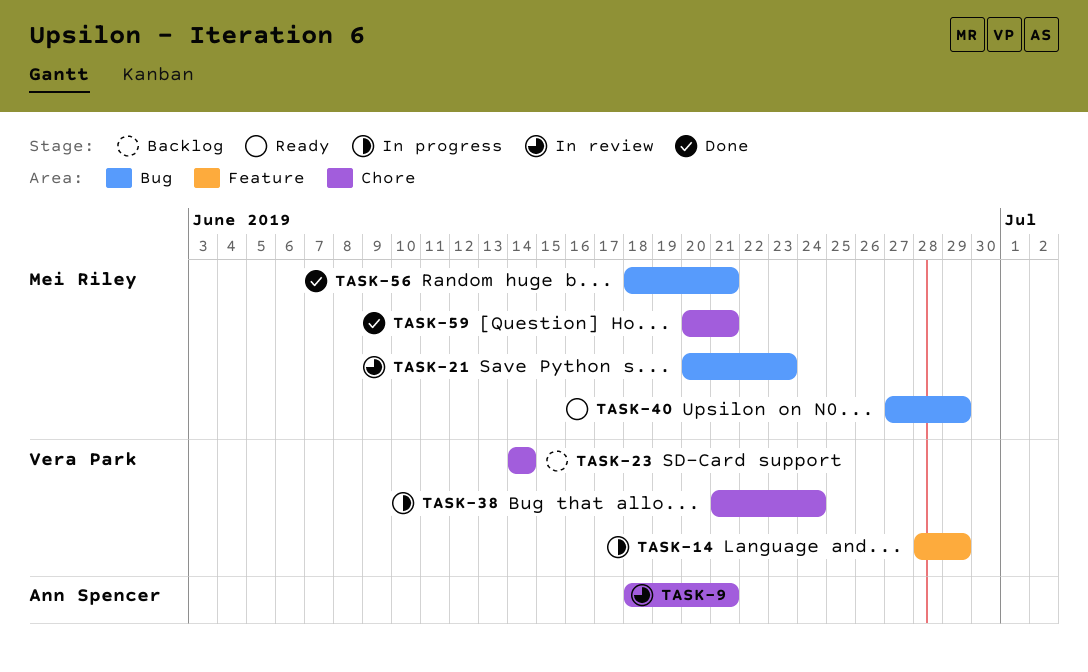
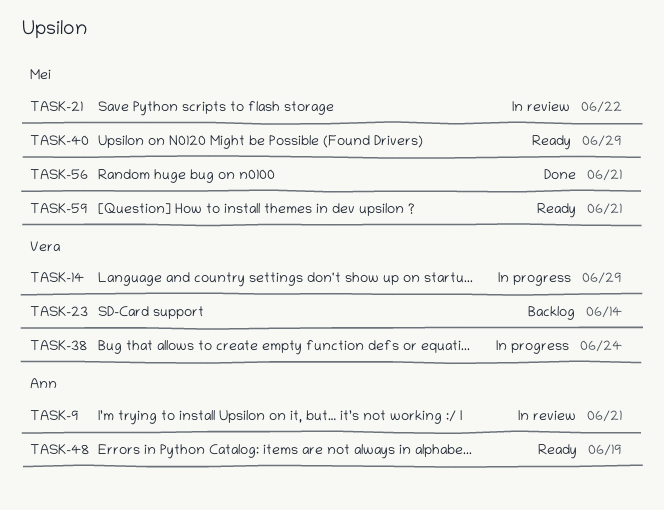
TASK-21, due: Jun 23 -> Jun 22
TASK-48: none -> present
TASK-59, status: Done -> Ready

